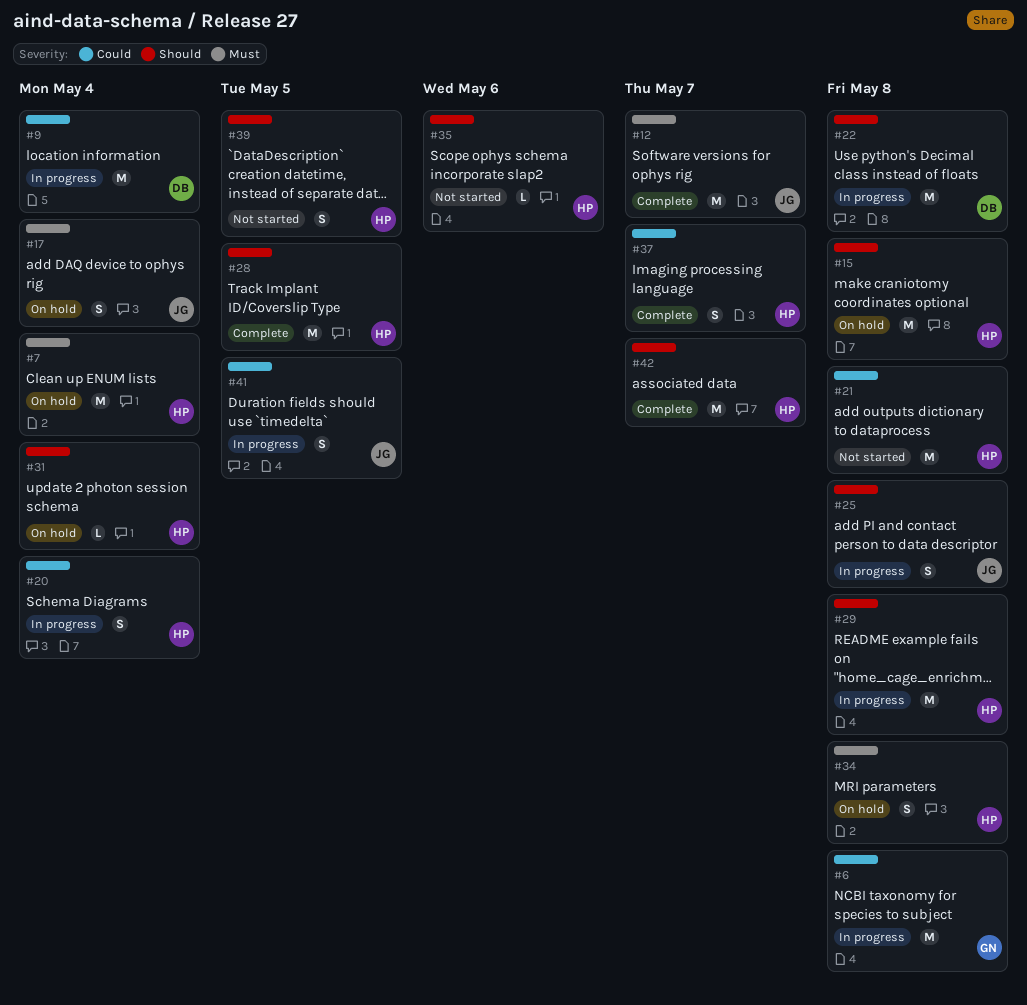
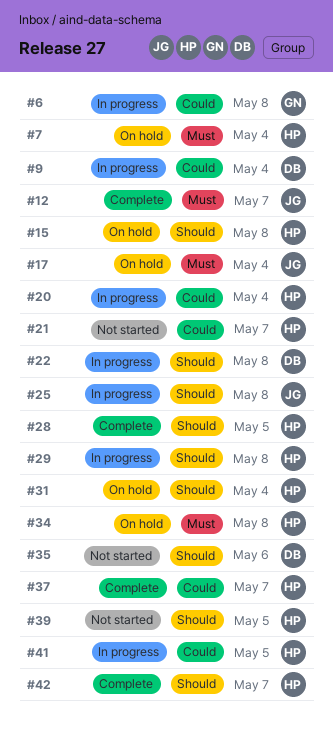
#21, due: May 8 -> May 7
#35, owner: HP -> DB
#41, owner: JG -> HP

